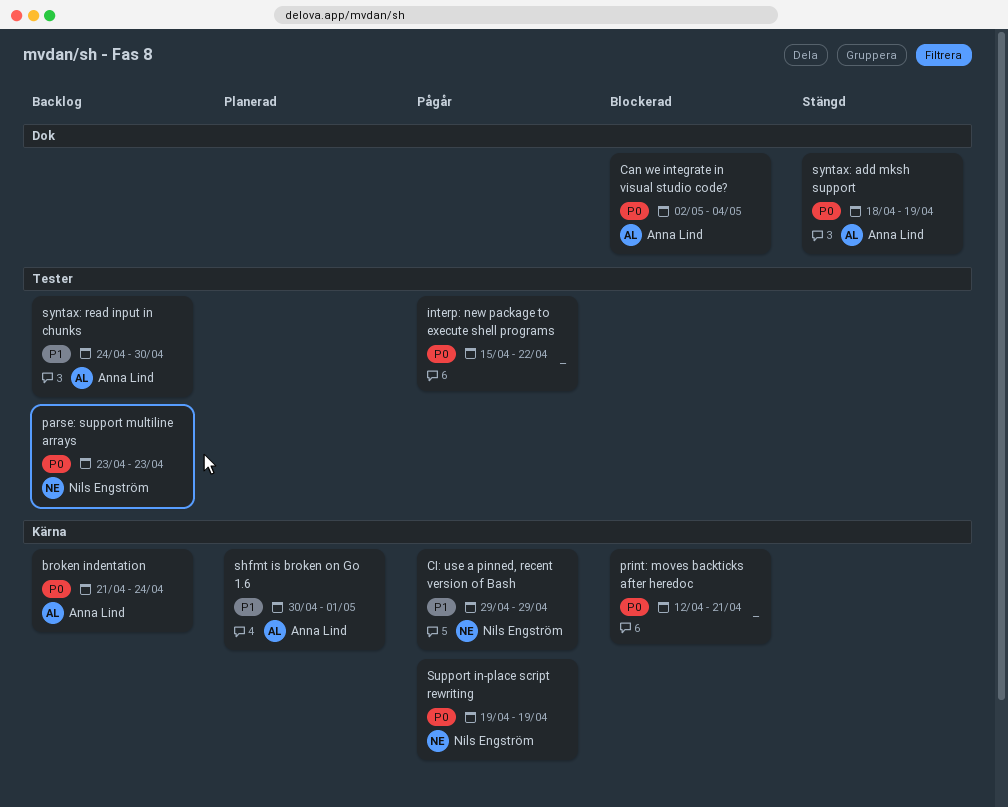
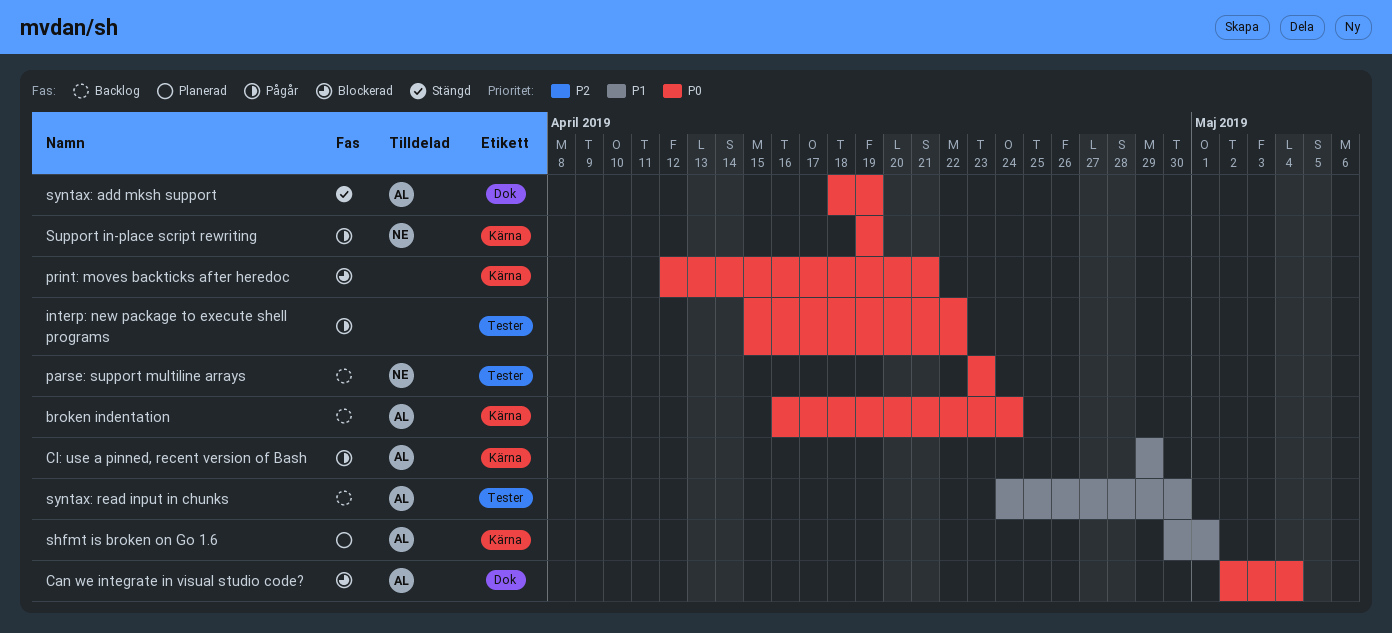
broken indentation, start: Apr 21 -> Apr 16
CI: use a pinned, recent version of Bash, owner: Nils Engström -> Anna Lind

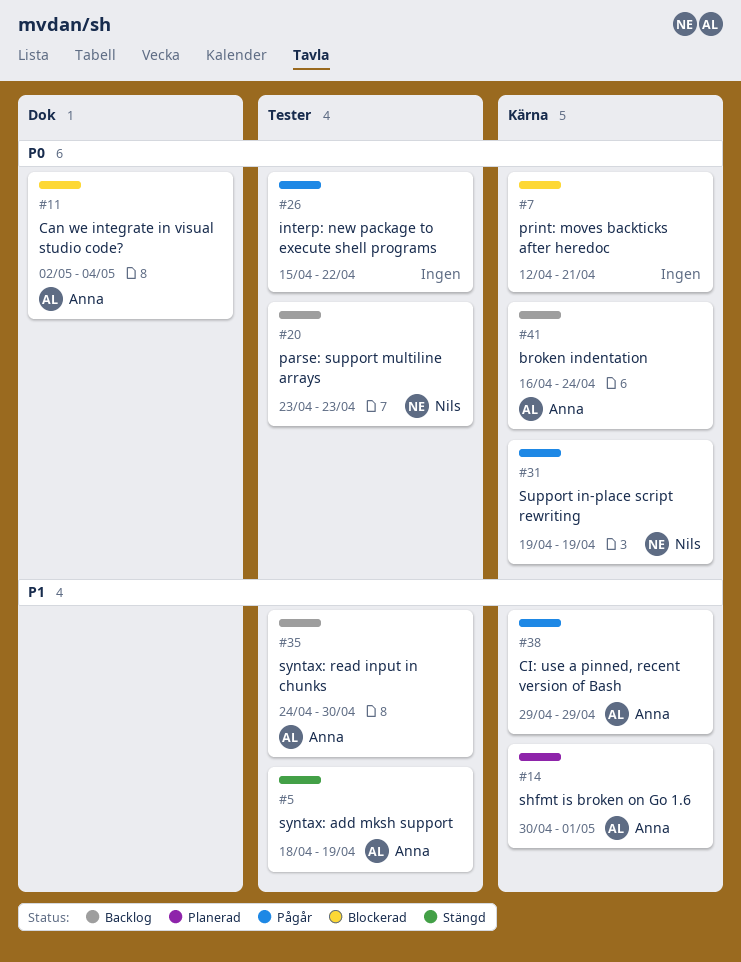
syntax: add mksh support, priority: P0 -> P1
syntax: add mksh support, label: Dok -> Tester

